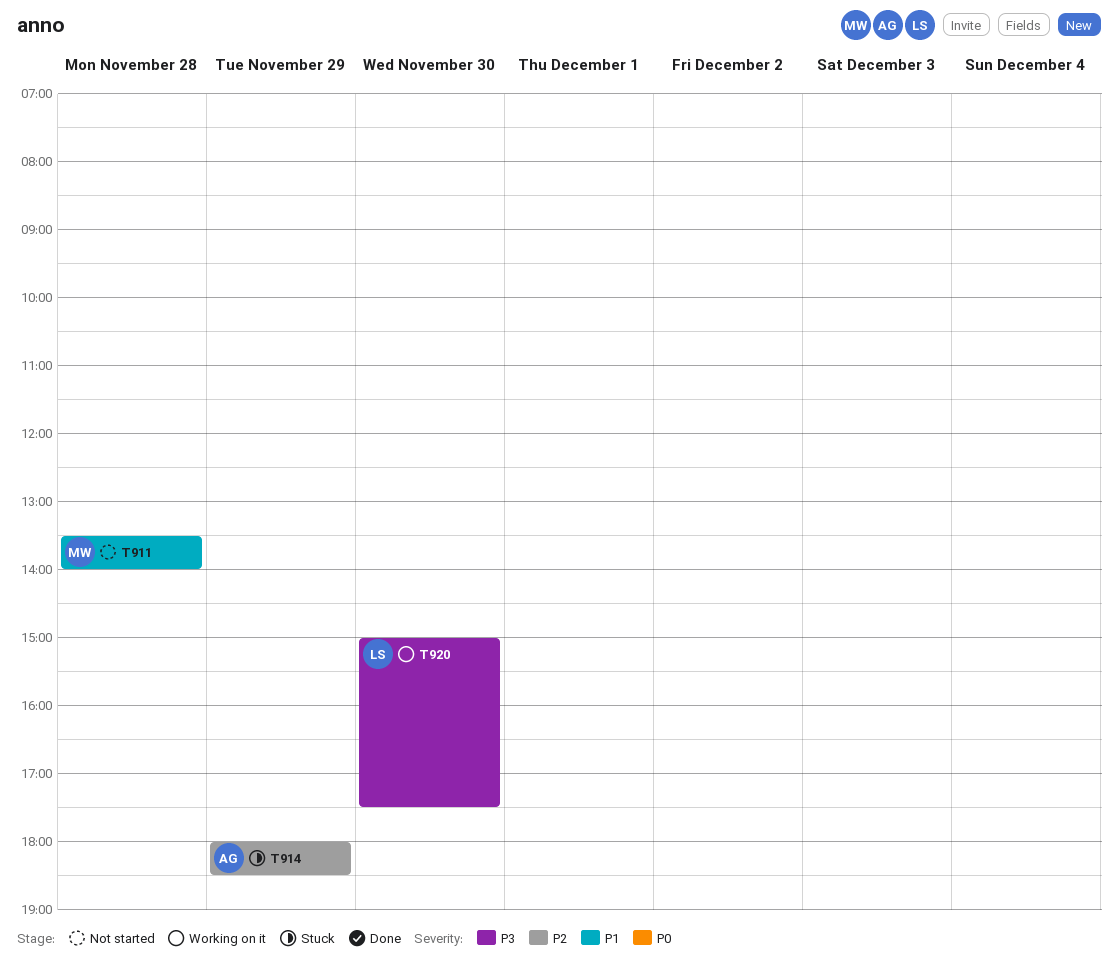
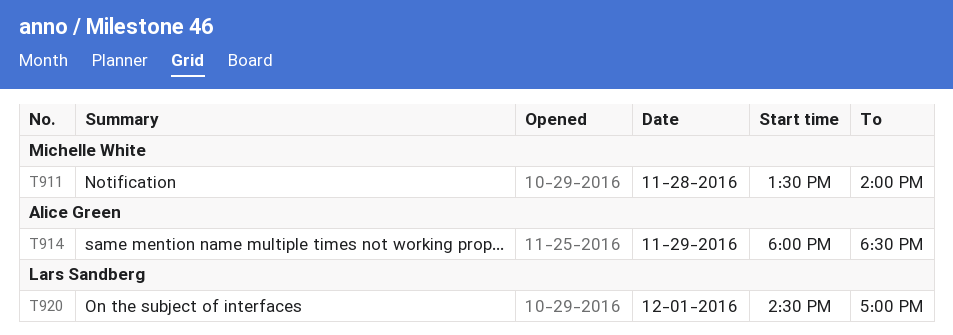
T920, day: Nov 30 -> Dec 1
T920, begins: 15:00 -> 14:30
T920, ends: 17:30 -> 17:00

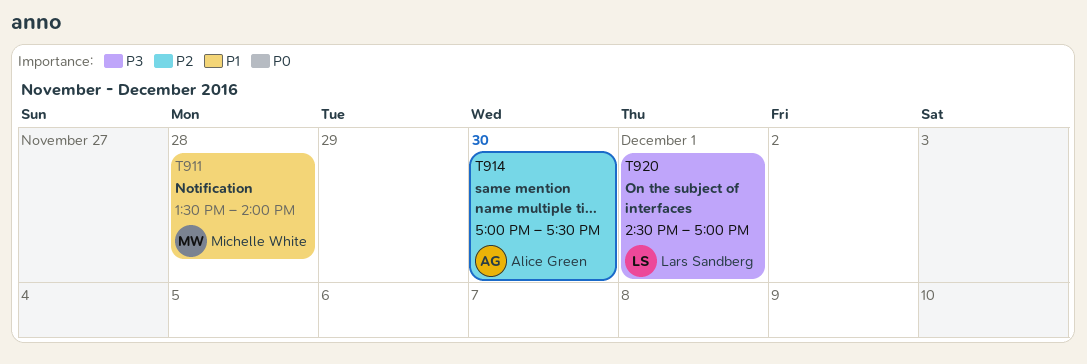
T914, day: Nov 29 -> Nov 30
T914, begins: 18:00 -> 17:00
T914, ends: 18:30 -> 17:30

